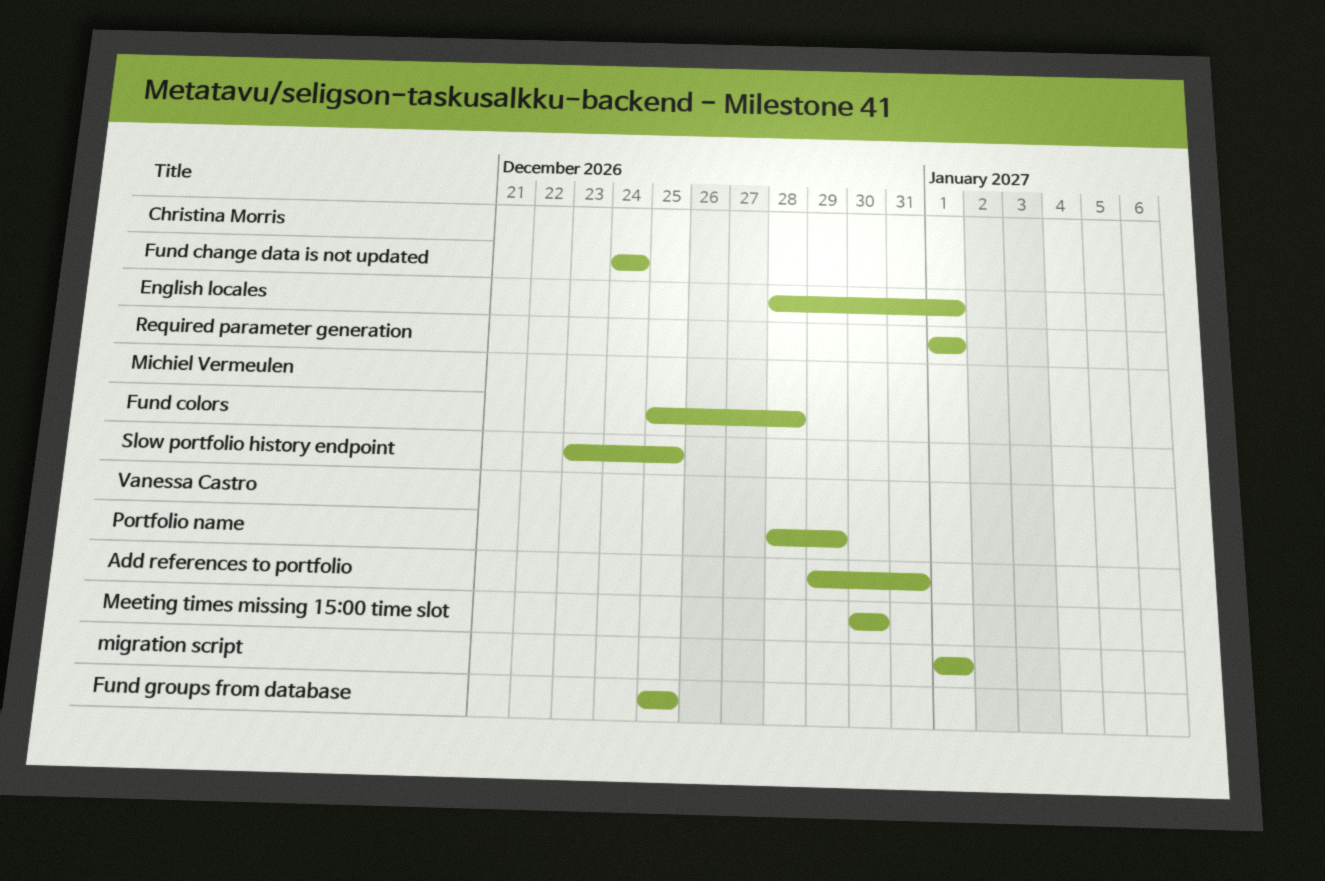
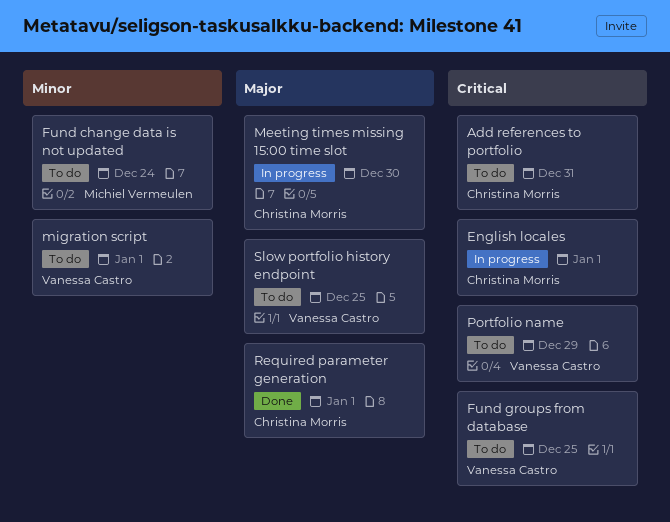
Add references to portfolio, owner: Vanessa Castro -> Christina Morris
Fund change data is not updated, owner: Christina Morris -> Michiel Vermeulen
Fund colors: present -> none
Meeting times missing 15:00 time slot, owner: Vanessa Castro -> Christina Morris
Slow portfolio history endpoint, owner: Michiel Vermeulen -> Vanessa Castro

